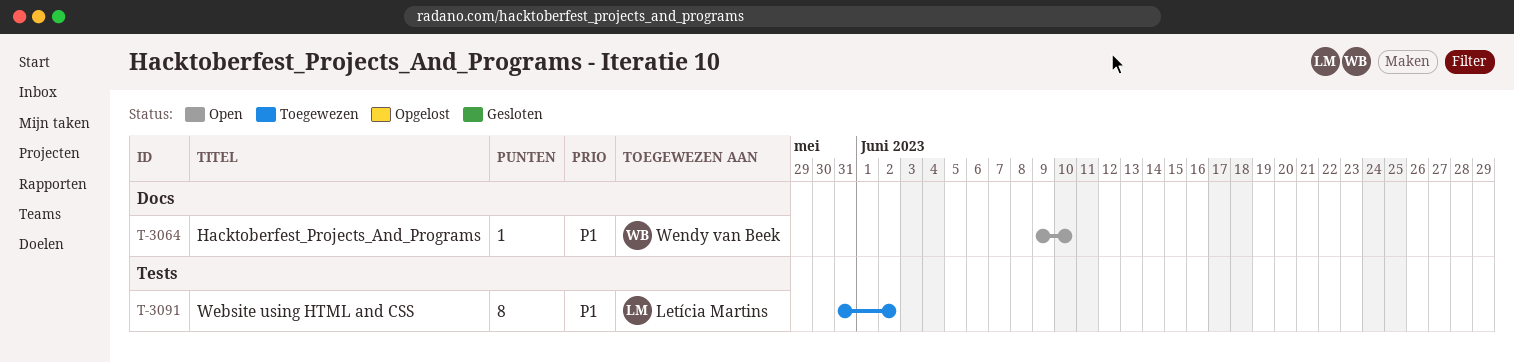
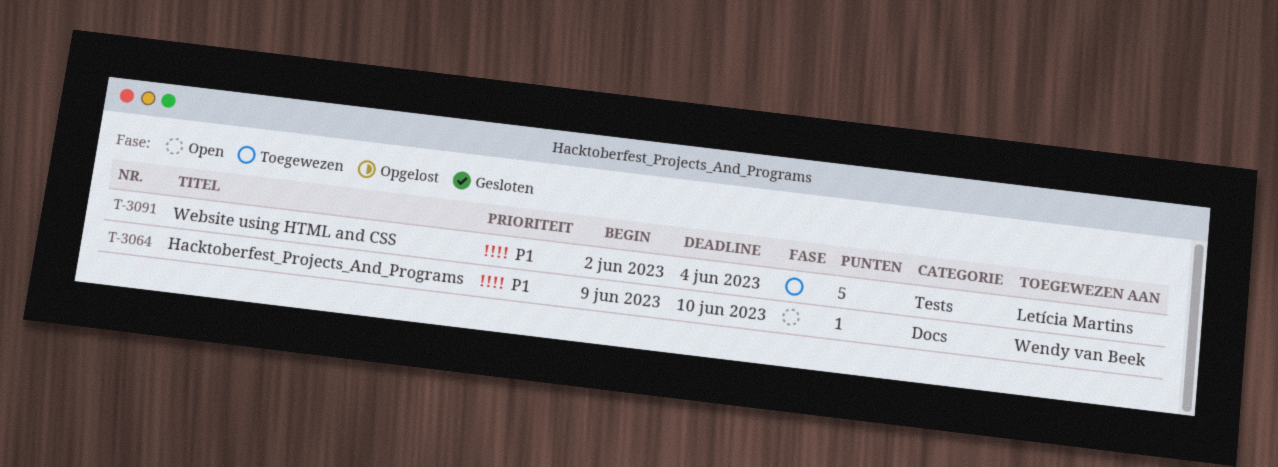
T-3091, estimate: 8 -> 5
T-3091, start: May 31 -> Jun 2
T-3091, due: Jun 2 -> Jun 4

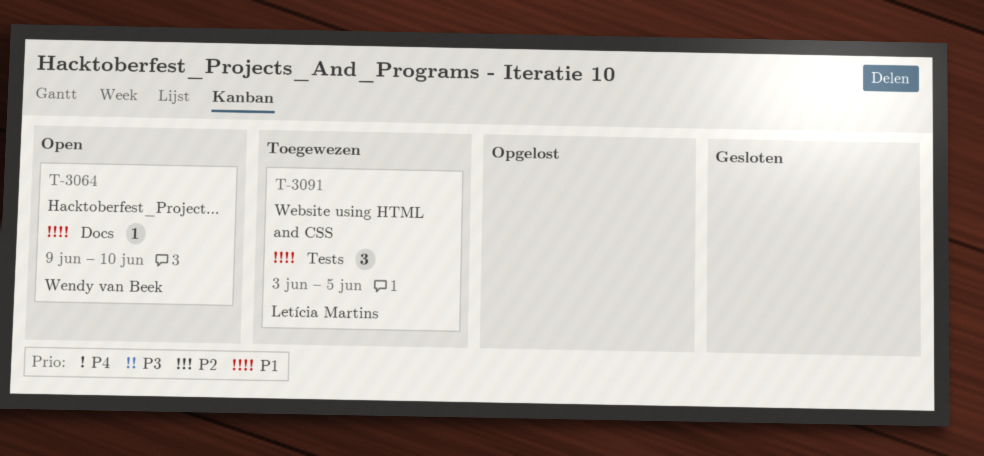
T-3091, estimate: 5 -> 3
T-3091, start: Jun 2 -> Jun 3
T-3091, due: Jun 4 -> Jun 5

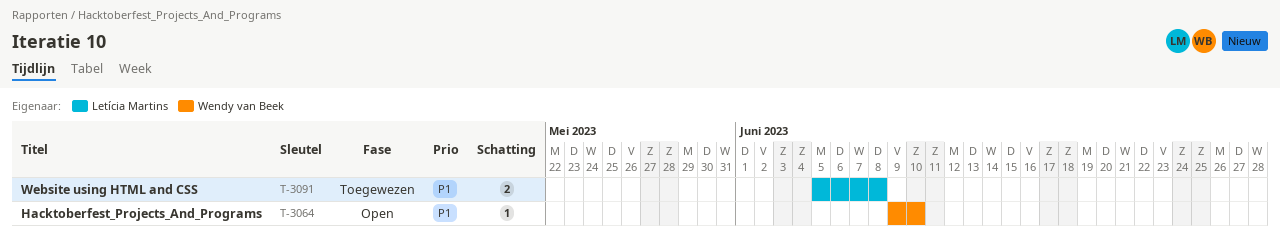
T-3091, estimate: 3 -> 2
T-3091, start: Jun 3 -> Jun 5
T-3091, due: Jun 5 -> Jun 8

